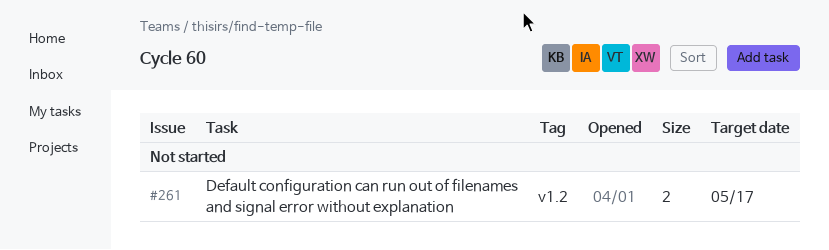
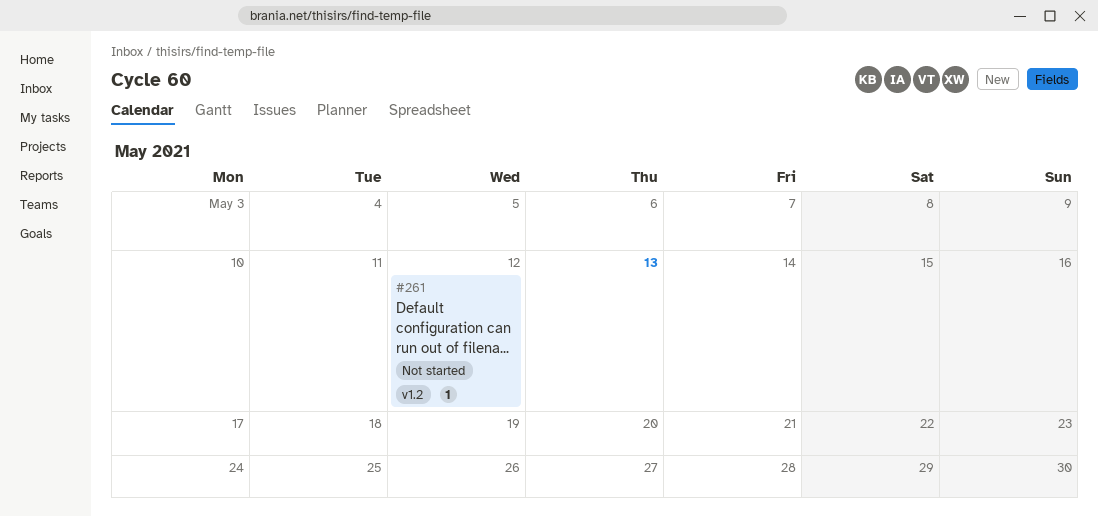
#261, estimate: 2 -> 1
#261, due: May 17 -> May 12

